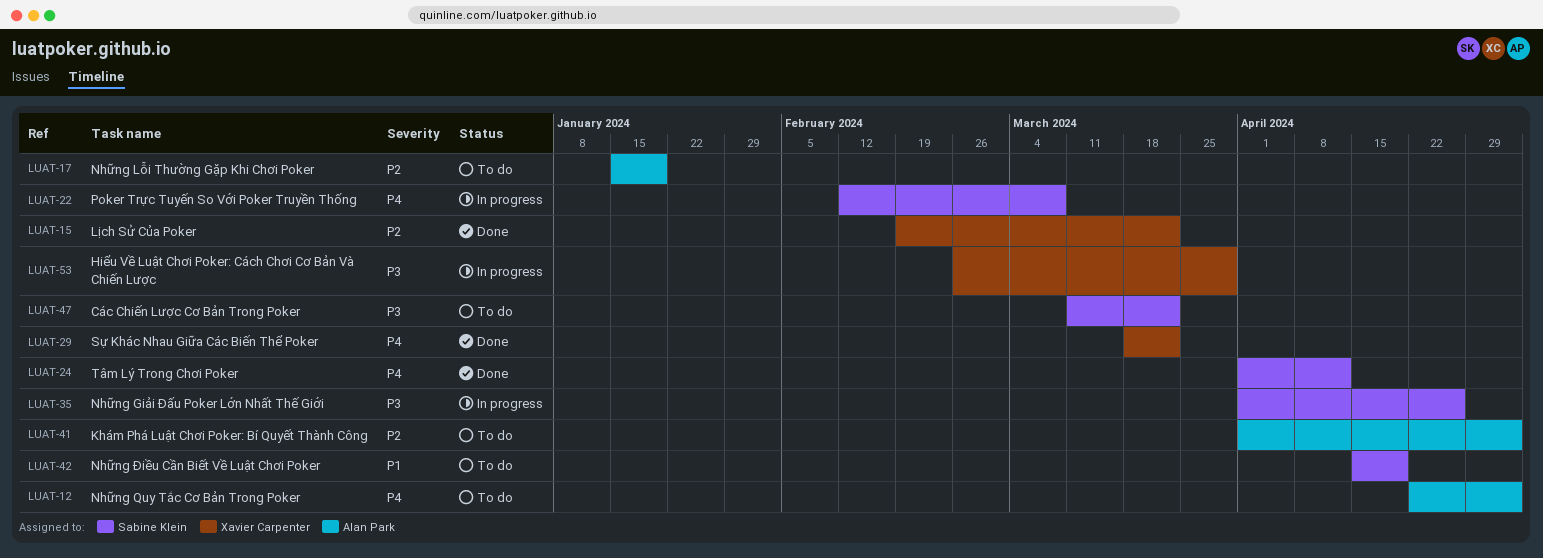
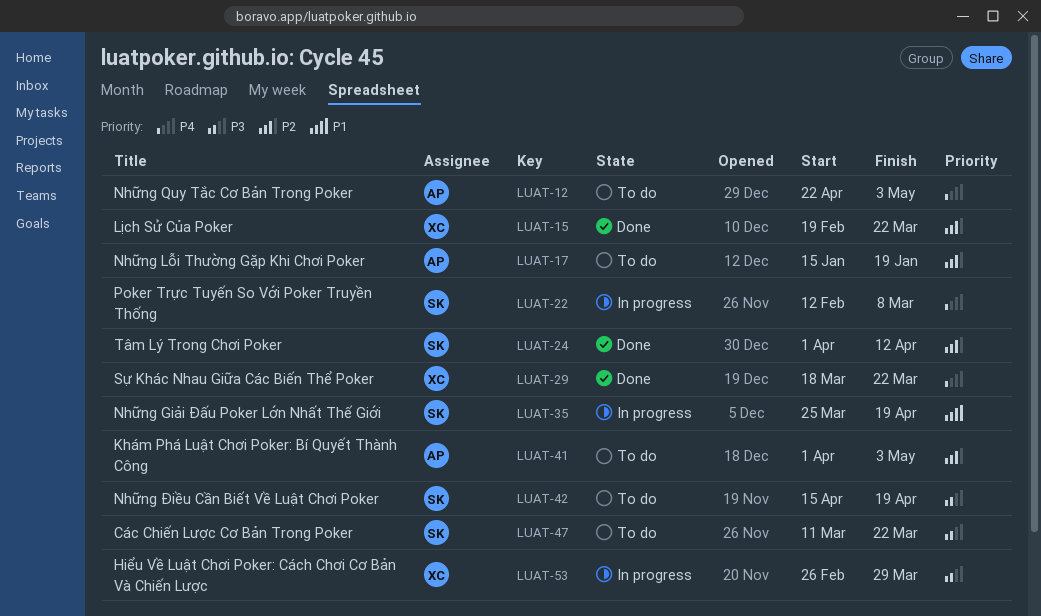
LUAT-24, priority: P4 -> P2
LUAT-35, priority: P3 -> P1
LUAT-35, start: Apr 1 -> Mar 25
LUAT-35, due: Apr 26 -> Apr 19
LUAT-42, priority: P1 -> P3

